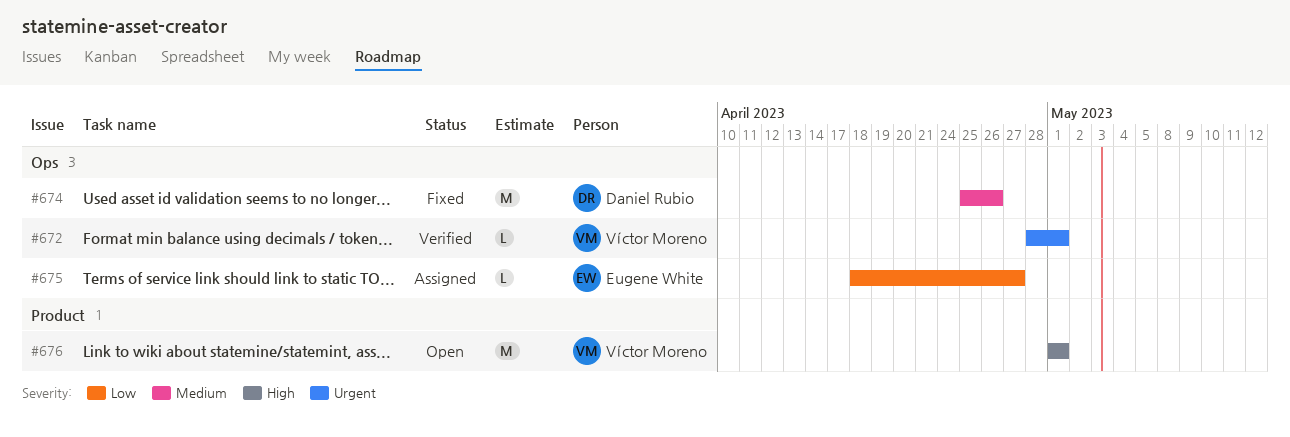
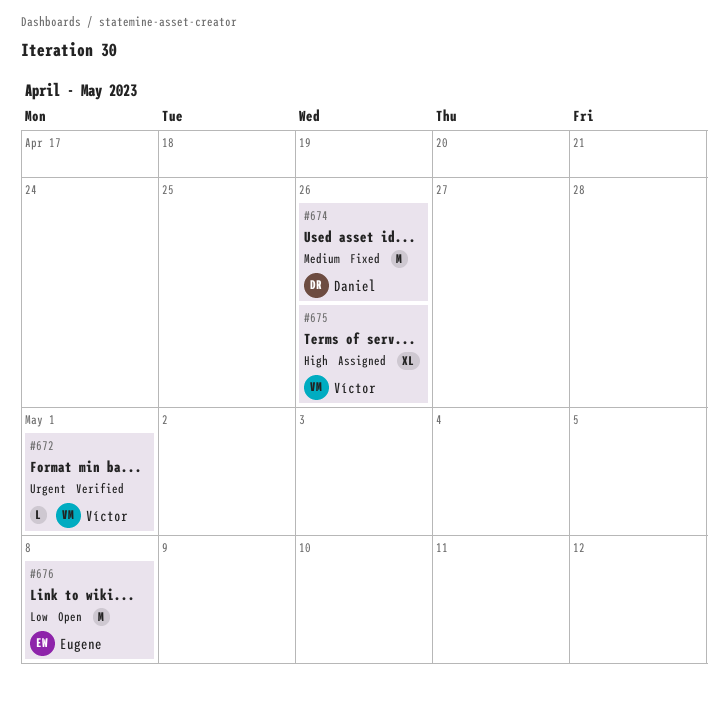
#675, owner: Eugene White -> Víctor Moreno
#675, priority: Low -> High
#675, estimate: L -> XL
#675, due: Apr 27 -> Apr 26
#676, owner: Víctor Moreno -> Eugene White
#676, priority: High -> Low
#676, due: May 1 -> May 8

